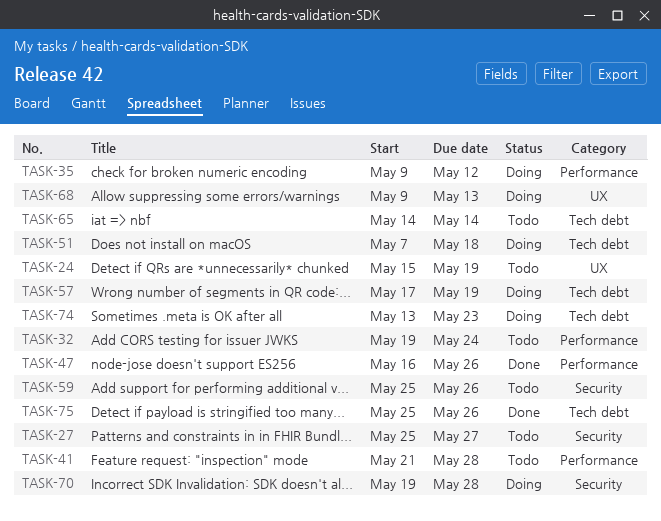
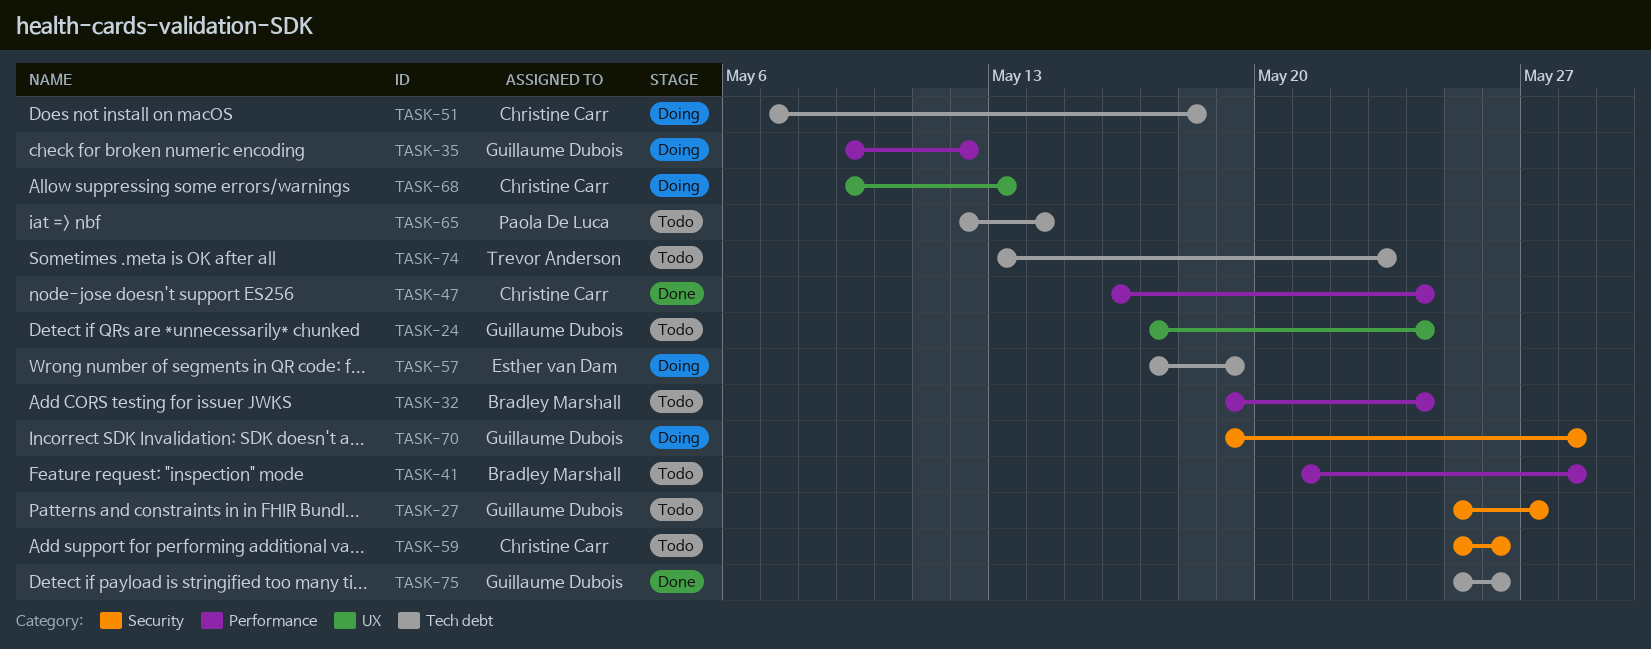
TASK-24, start: May 15 -> May 17
TASK-24, due: May 19 -> May 24
TASK-47, due: May 26 -> May 24
TASK-65, start: May 14 -> May 12
TASK-74, status: Doing -> Todo

